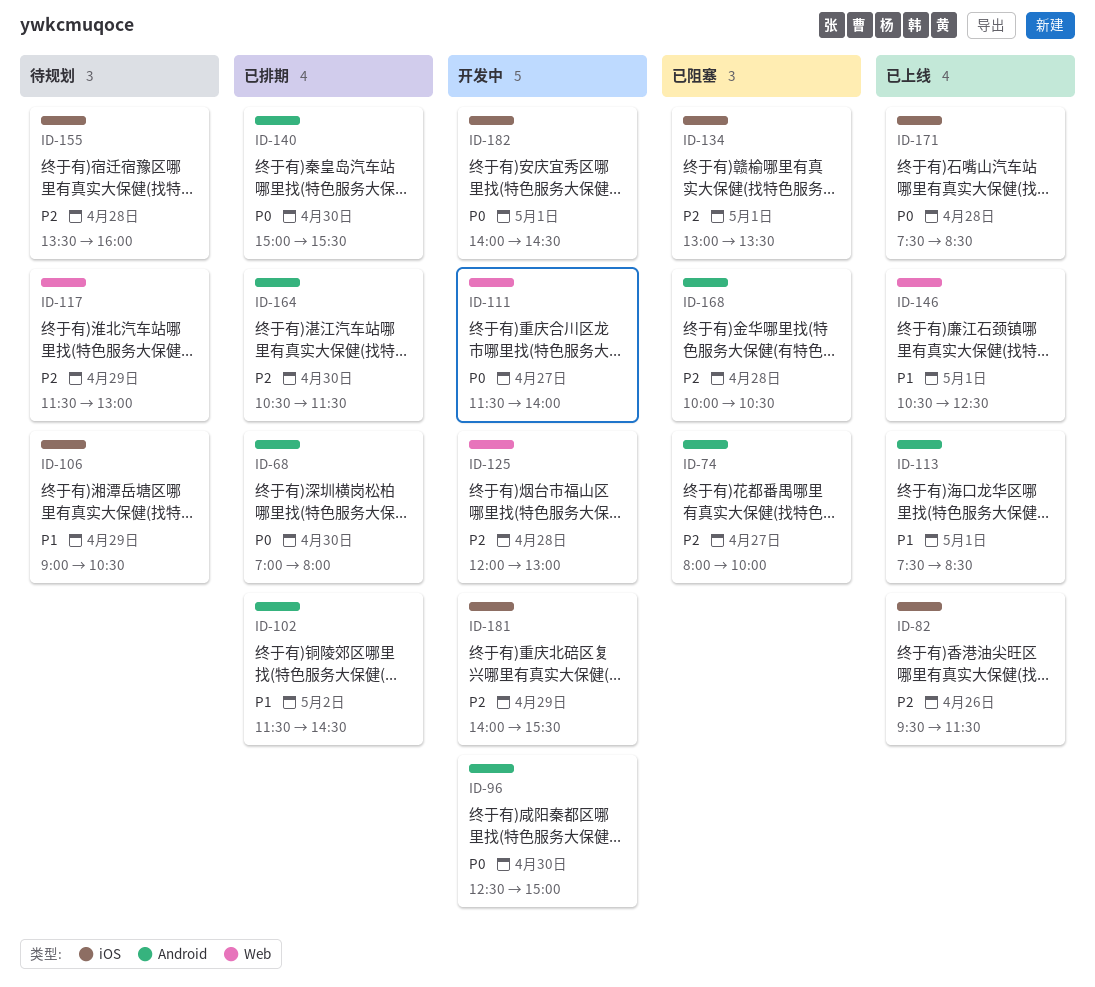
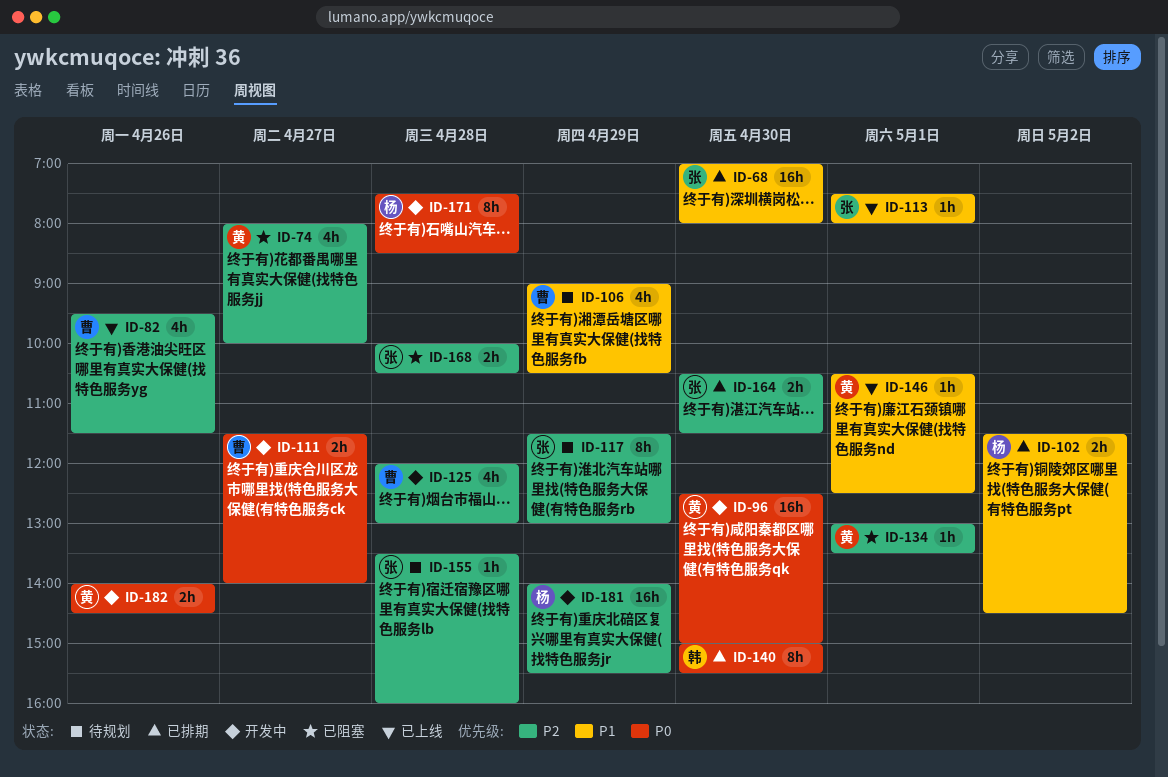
ID-68, priority: P0 -> P1
ID-113, ends: 08:30 -> 08:00
ID-171, status: 已上线 -> 开发中
ID-182, day: May 1 -> Apr 26

